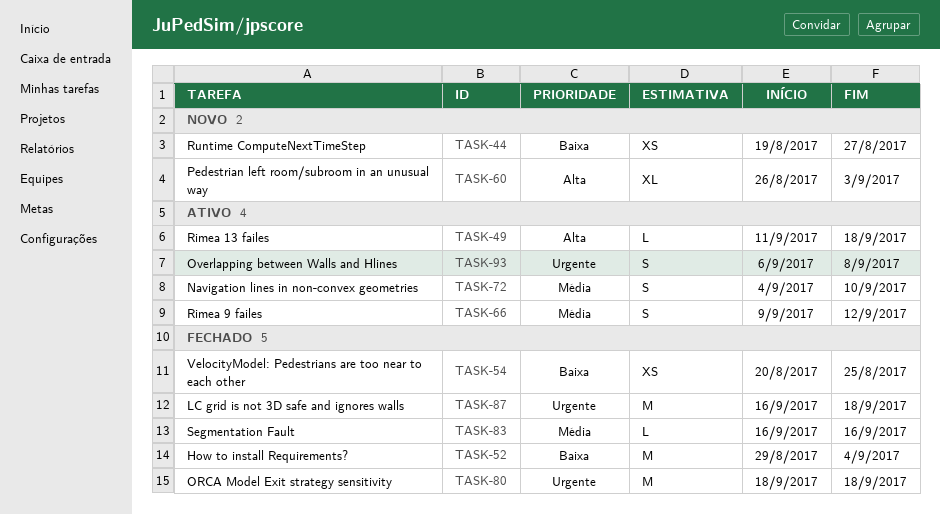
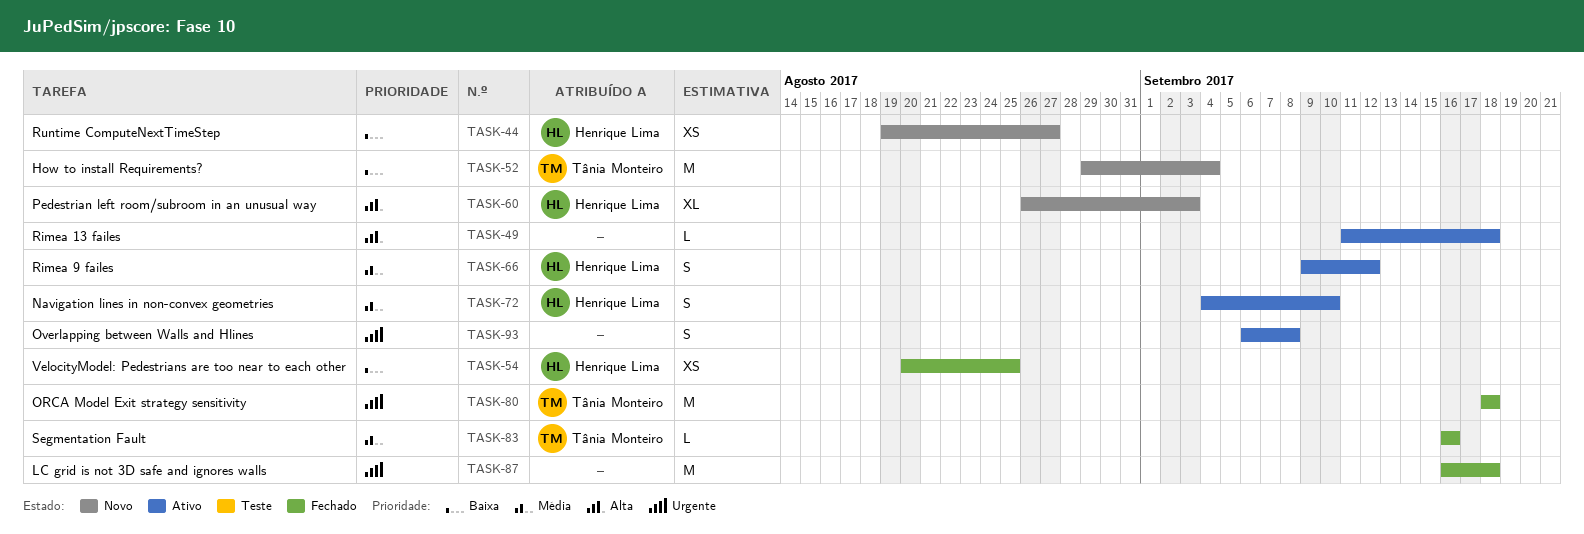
TASK-52, status: Fechado -> Novo

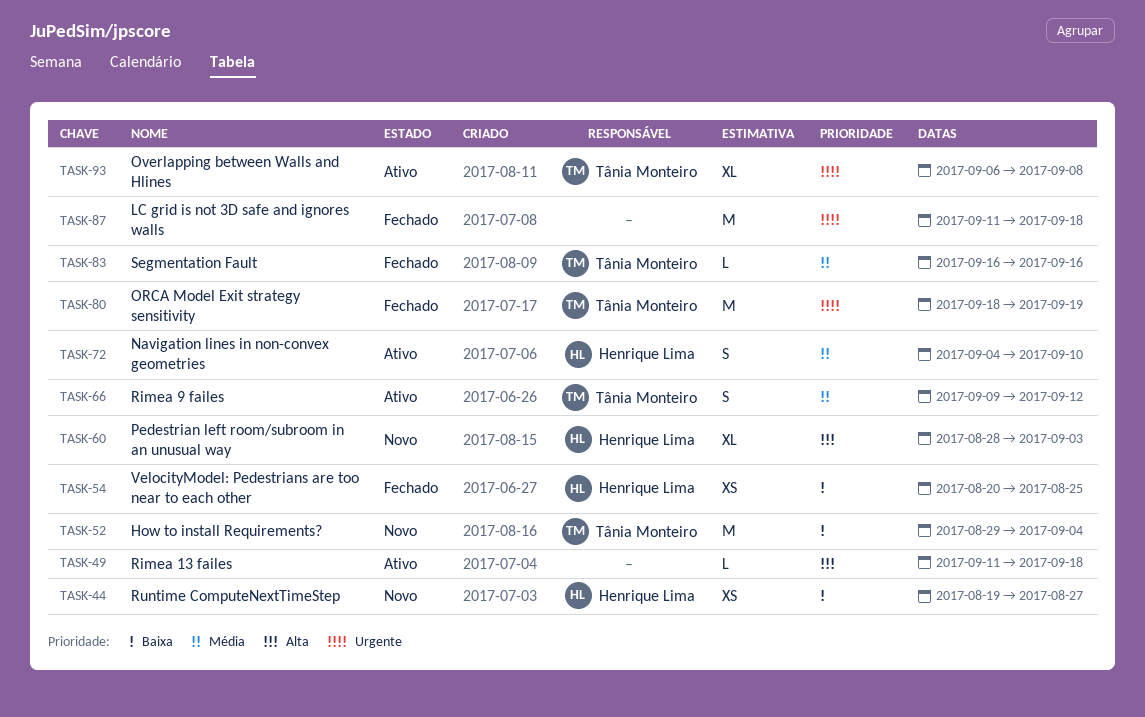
TASK-60, start: Aug 26 -> Aug 28
TASK-66, owner: Henrique Lima -> Tânia Monteiro
TASK-80, due: Sep 18 -> Sep 19
TASK-87, start: Sep 16 -> Sep 11
TASK-93, owner: none -> Tânia Monteiro
TASK-93, estimate: S -> XL

